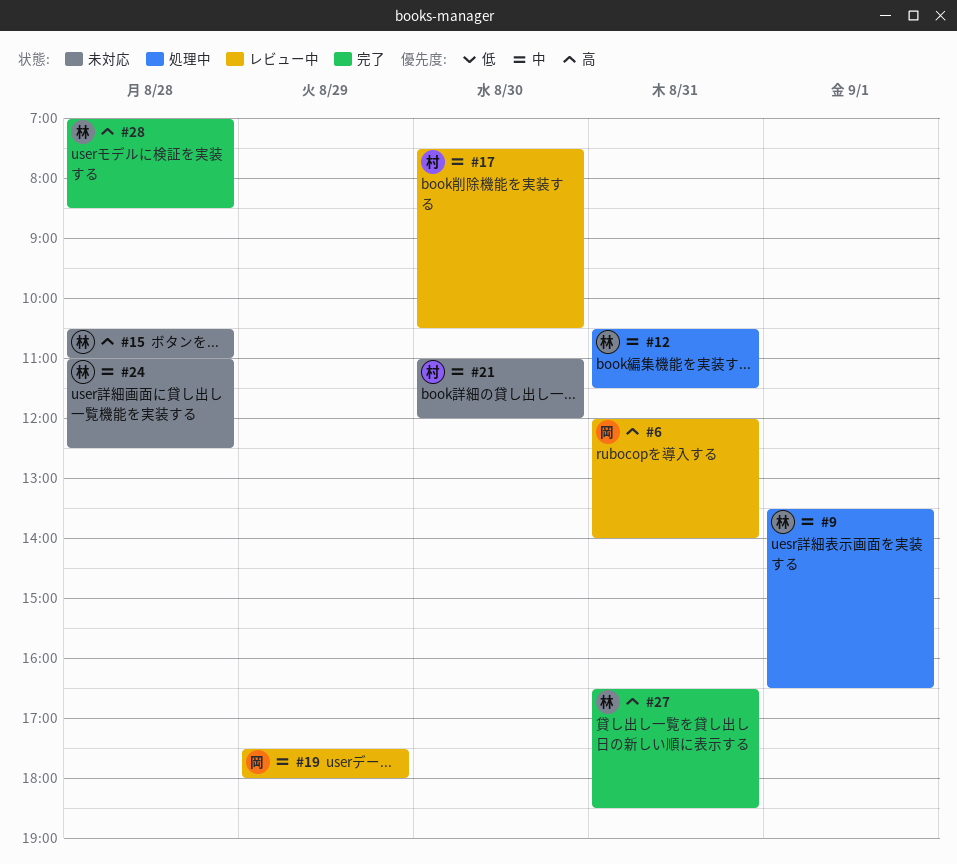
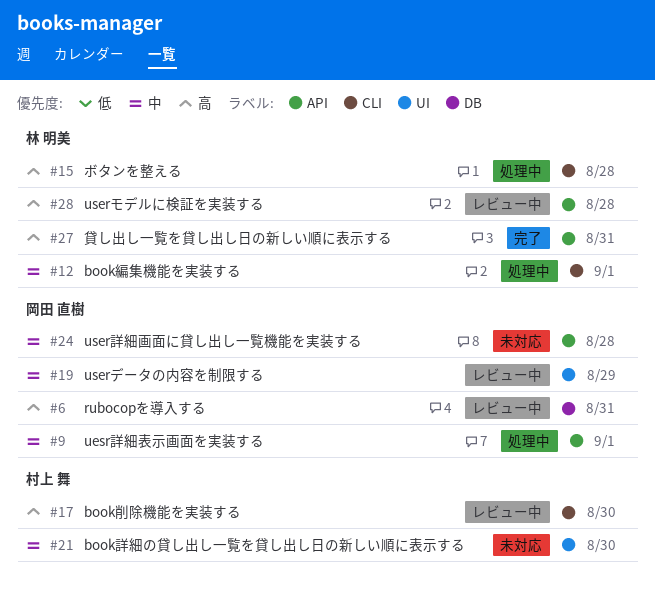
#9, owner: 林 明美 -> 岡田 直樹
#12, day: Aug 31 -> Sep 1
#15, status: 未対応 -> 処理中
#17, priority: 中 -> 高
#24, owner: 林 明美 -> 岡田 直樹
#28, status: 完了 -> レビュー中

